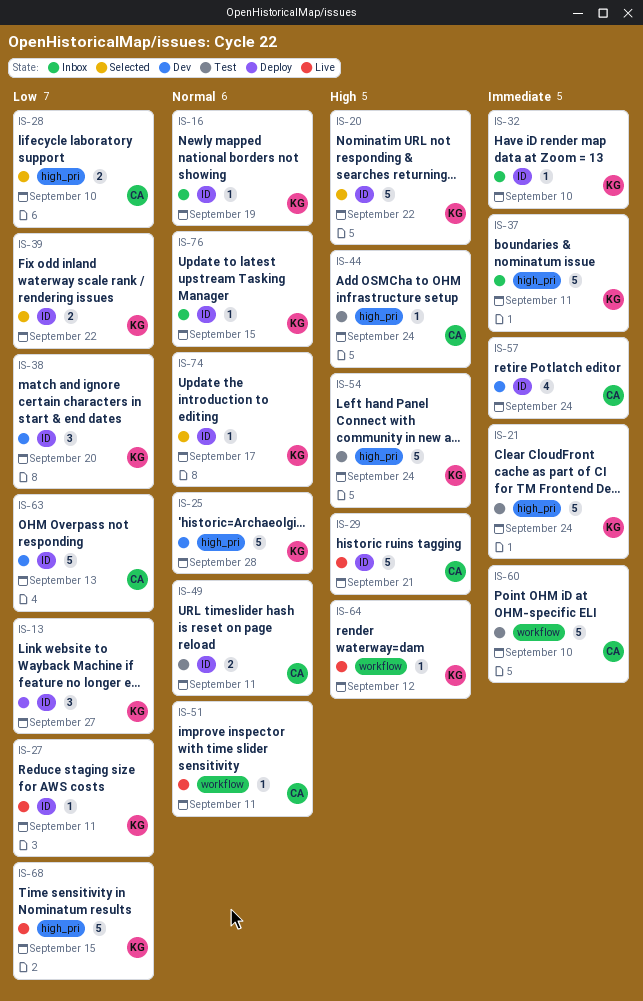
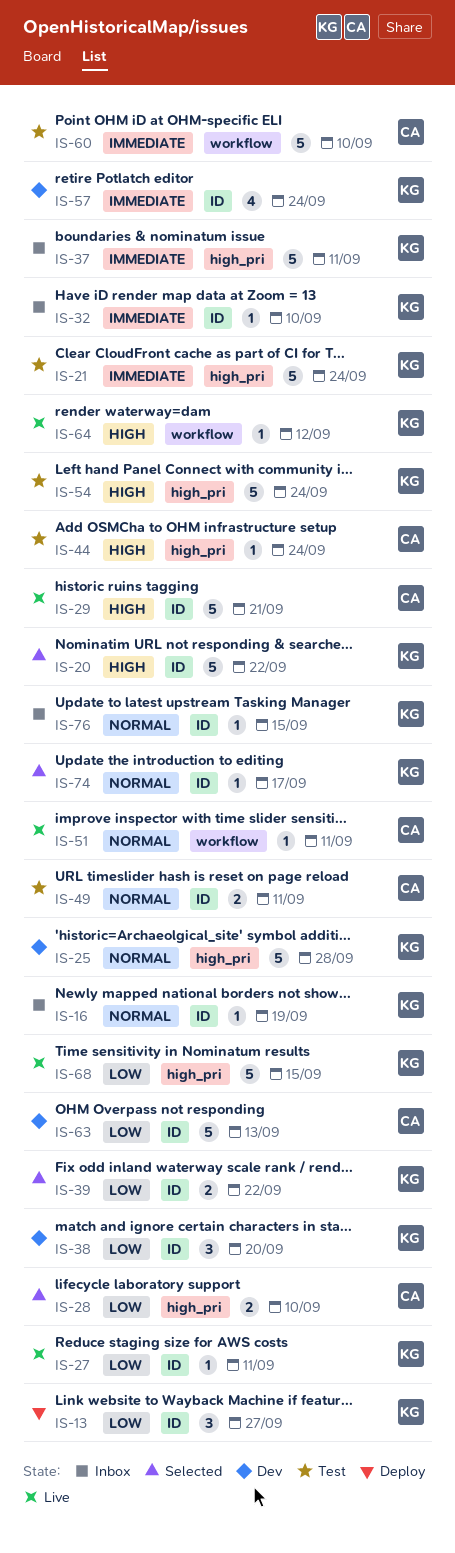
IS-57, owner: CA -> KG

